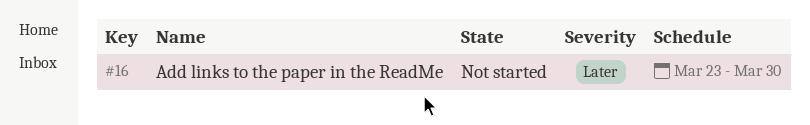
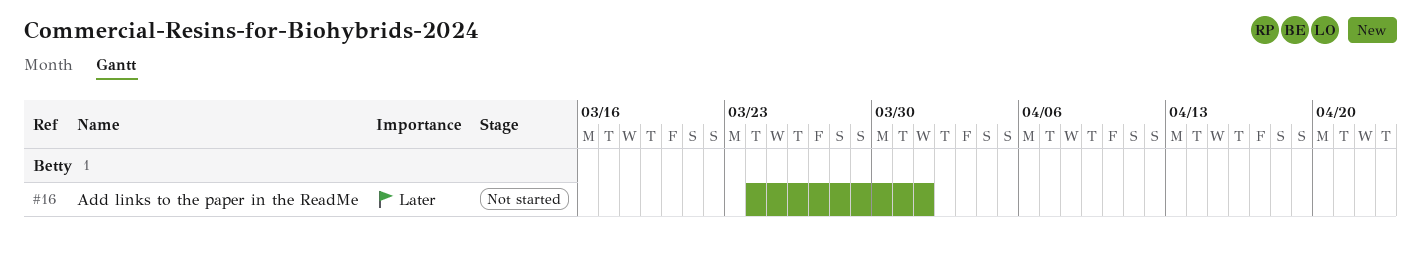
#16, start: Mar 23 -> Mar 24
#16, due: Mar 30 -> Apr 1

